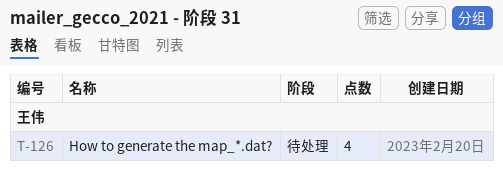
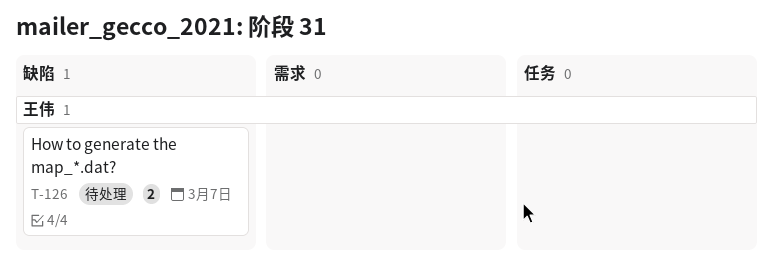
T-126, estimate: 4 -> 2

